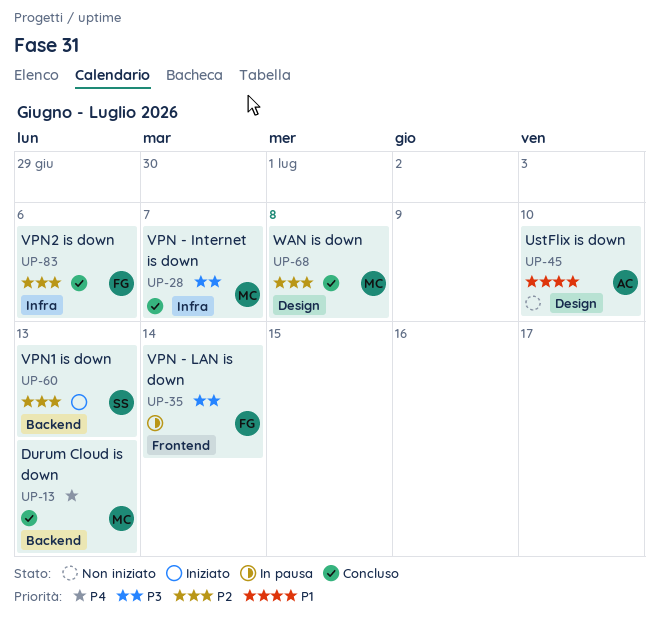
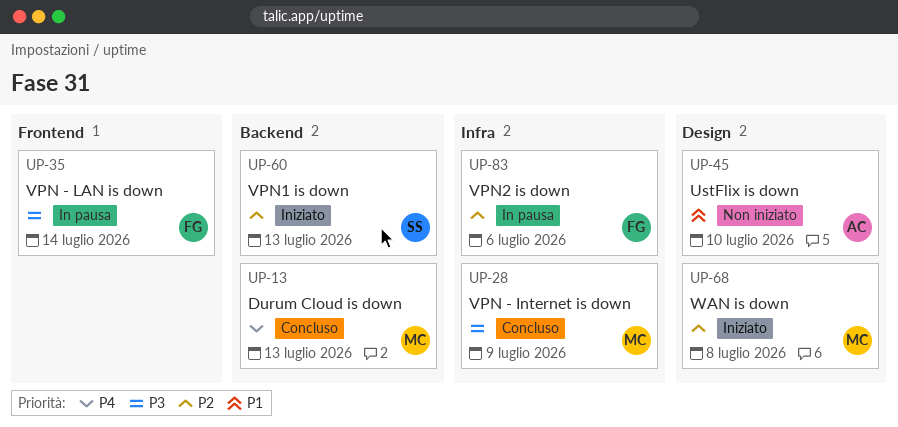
UP-28, due: Jul 7 -> Jul 9
UP-68, status: Concluso -> Iniziato
UP-83, status: Concluso -> In pausa

